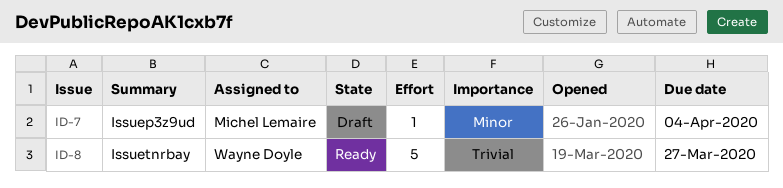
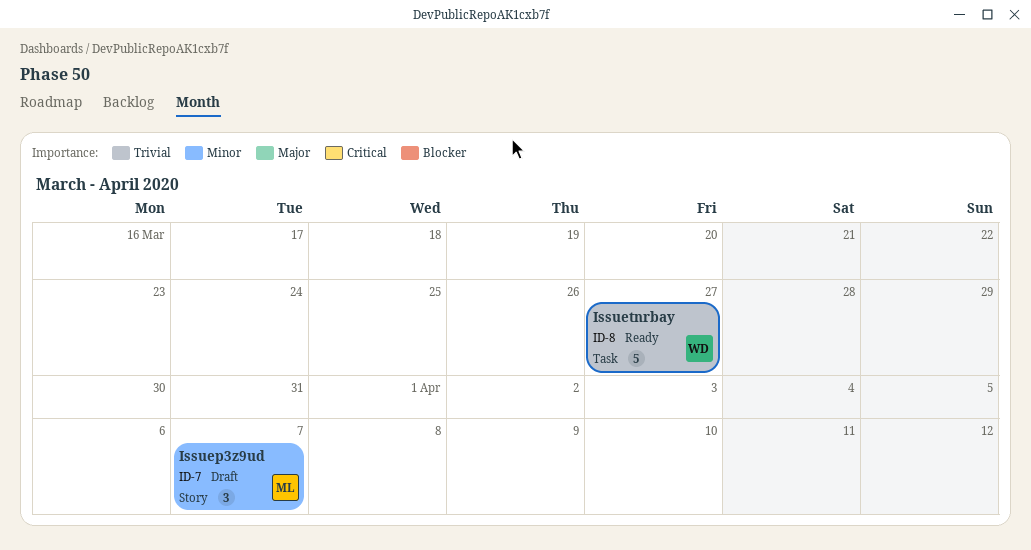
ID-7, estimate: 1 -> 3
ID-7, due: Apr 4 -> Apr 7

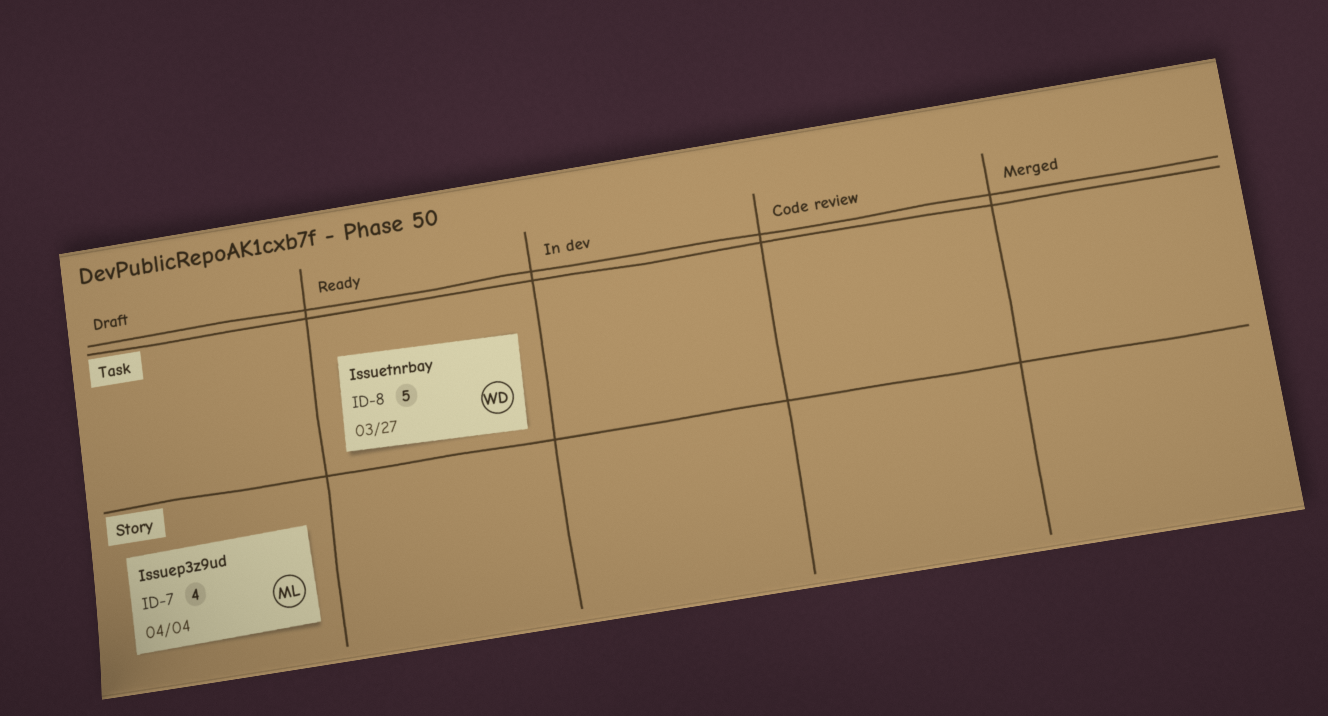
ID-7, estimate: 3 -> 4
ID-7, due: Apr 7 -> Apr 4

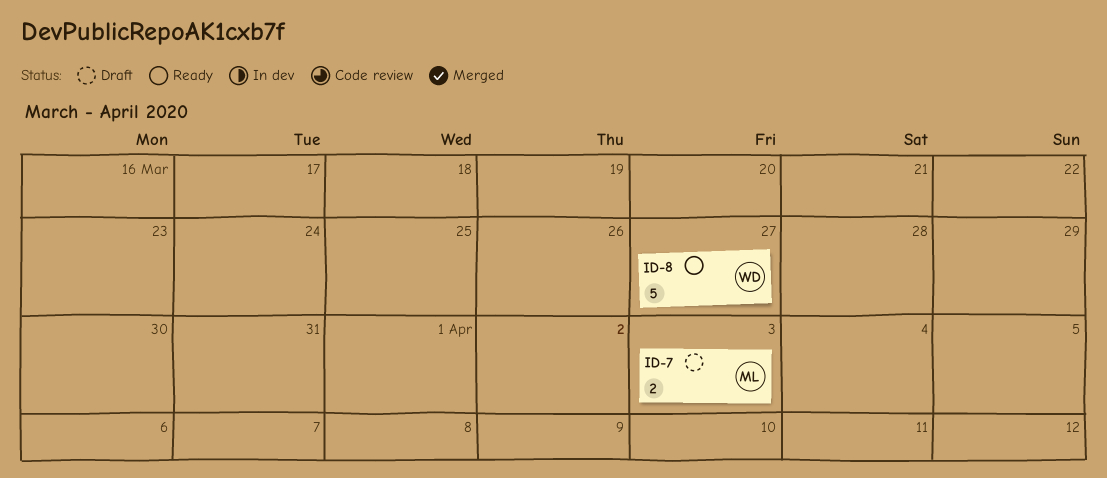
ID-7, estimate: 4 -> 2
ID-7, due: Apr 4 -> Apr 3

